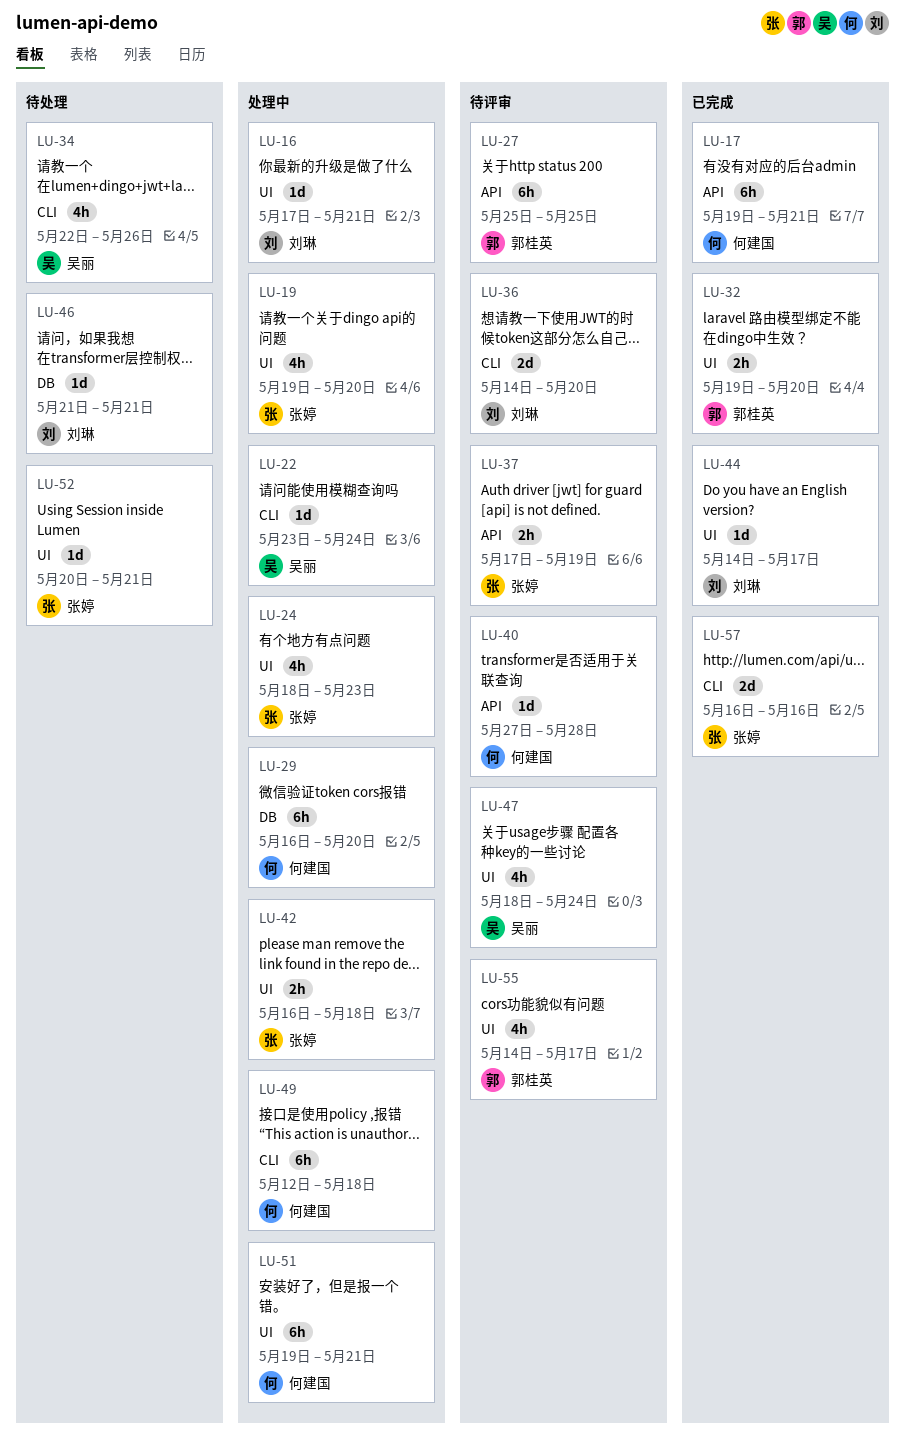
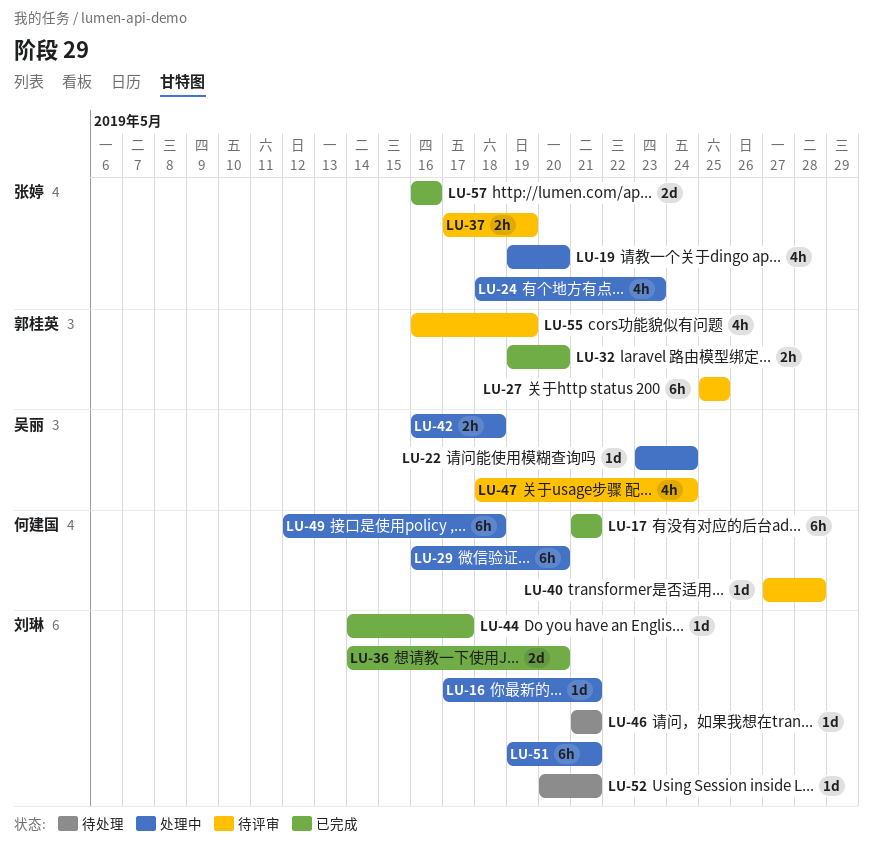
LU-17, start: May 19 -> May 21
LU-34: present -> none
LU-36, status: 待评审 -> 已完成
LU-42, owner: 张婷 -> 吴丽
LU-51, owner: 何建国 -> 刘琳
LU-52, owner: 张婷 -> 刘琳
LU-55, start: May 14 -> May 16
LU-55, due: May 17 -> May 19

